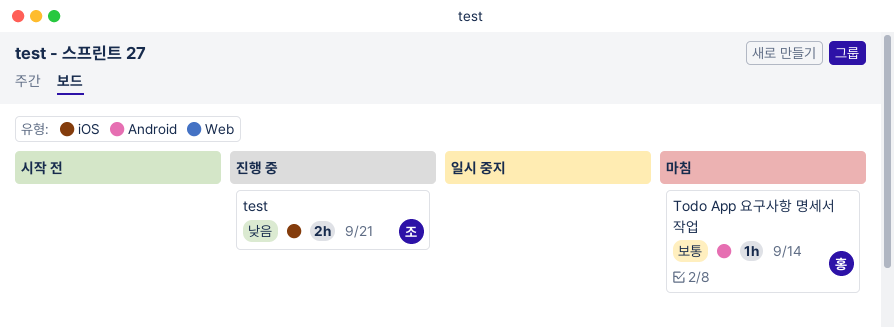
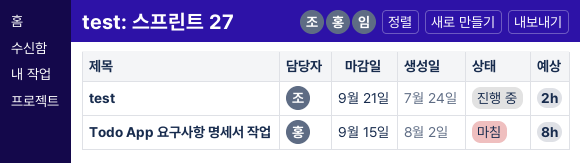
Todo App 요구사항 명세서 작업, estimate: 1h -> 8h
Todo App 요구사항 명세서 작업, due: Sep 14 -> Sep 15

